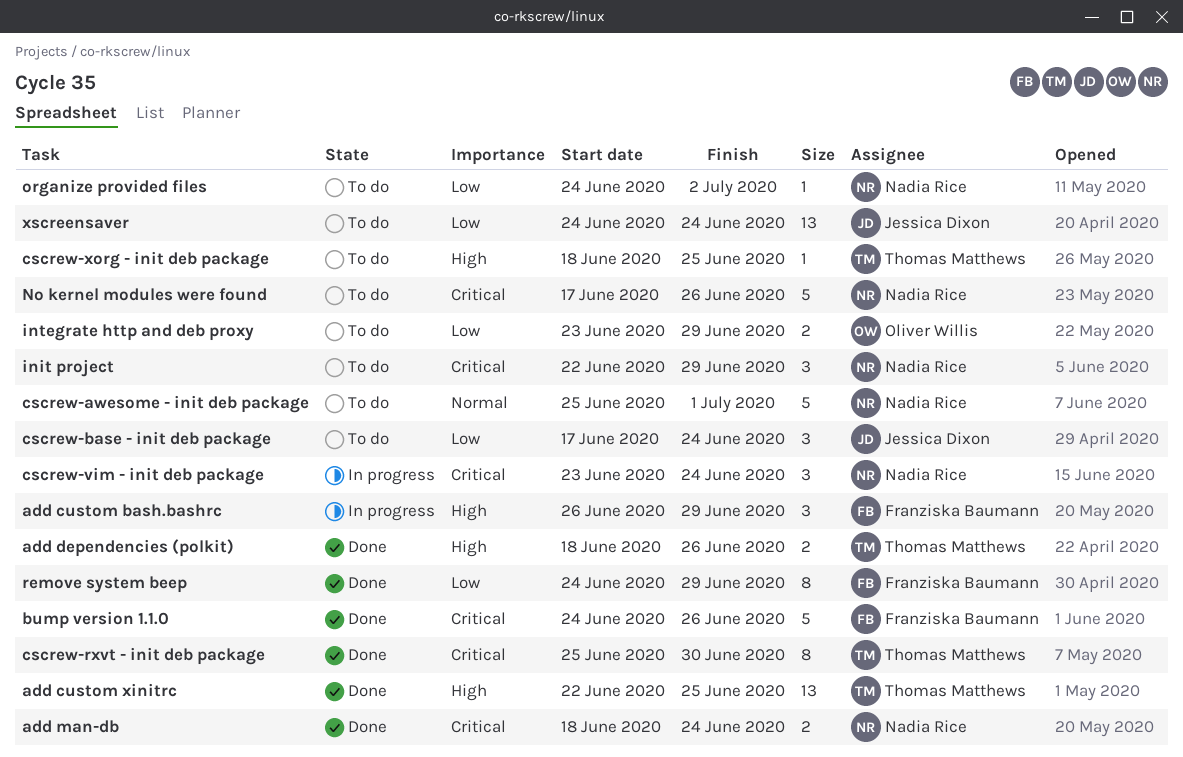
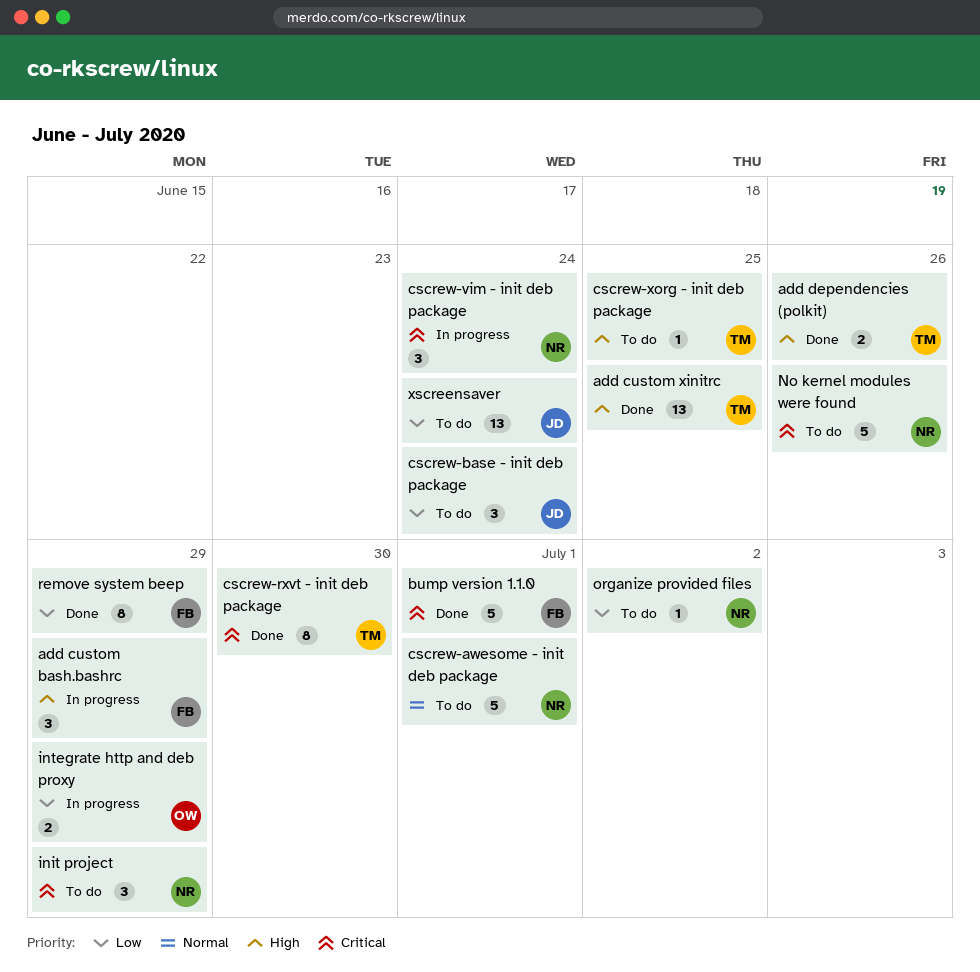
add man-db: present -> none
bump version 1.1.0, due: Jun 26 -> Jul 1
integrate http and deb proxy, status: To do -> In progress

